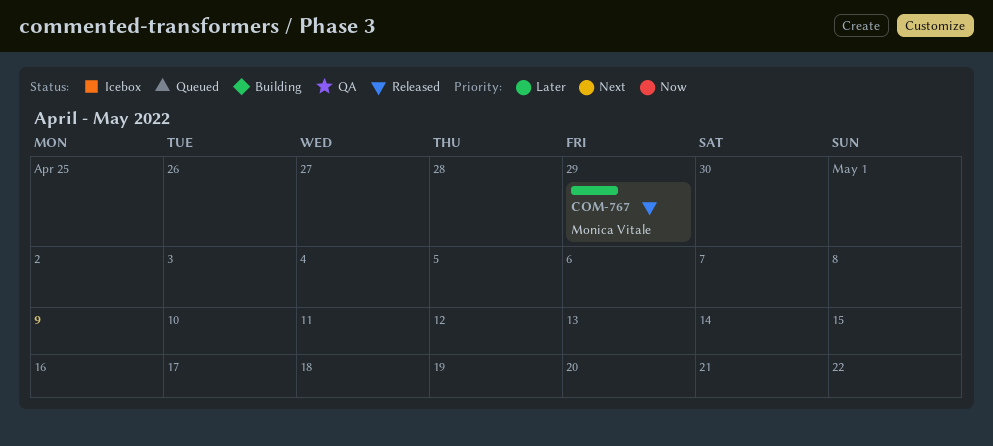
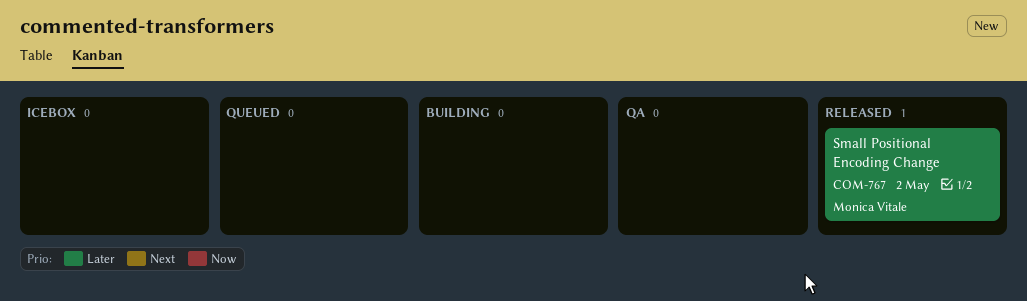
COM-767, due: Apr 29 -> May 2

